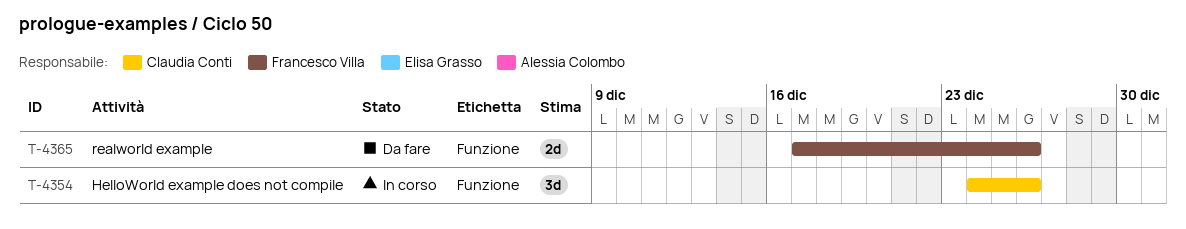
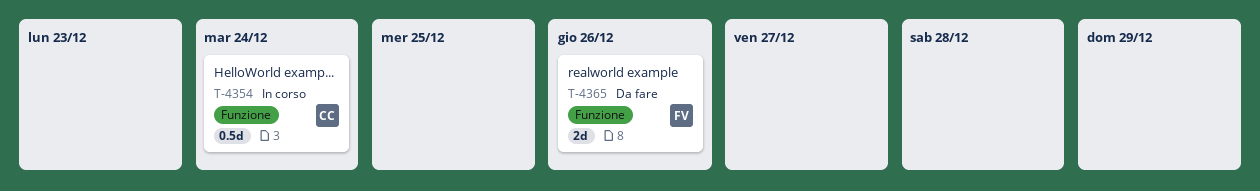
T-4354, estimate: 3d -> 0.5d
T-4354, due: Dec 26 -> Dec 24

